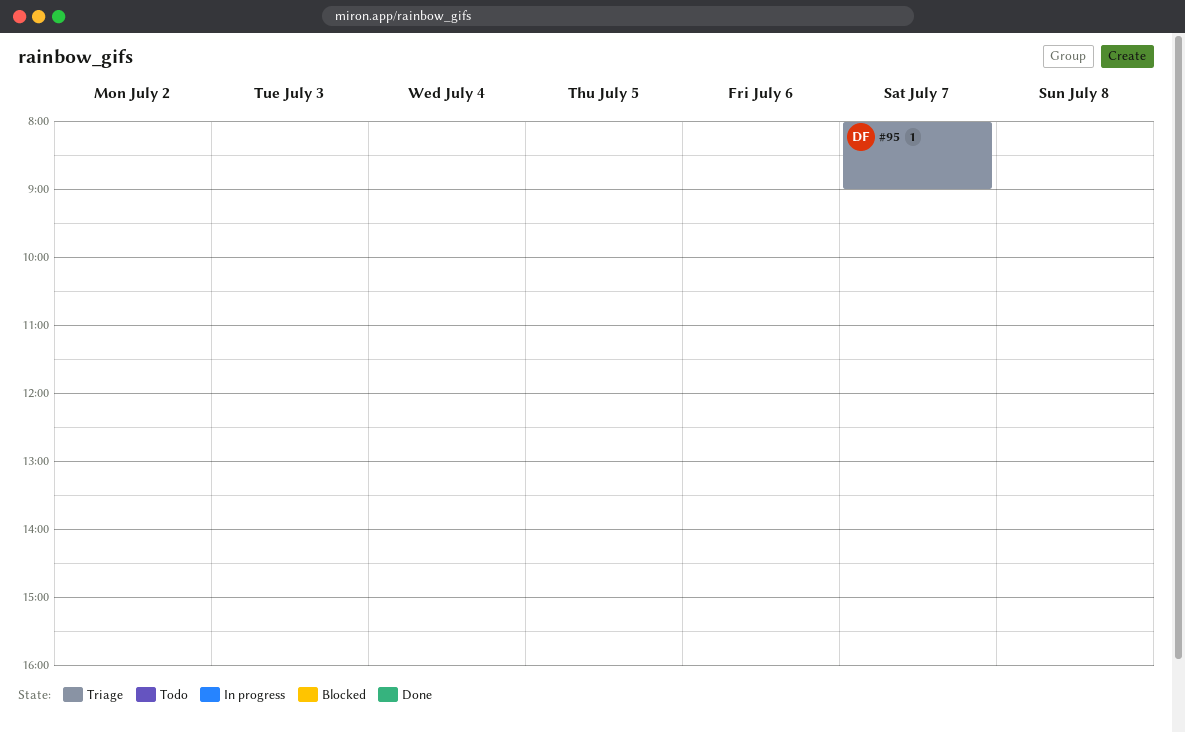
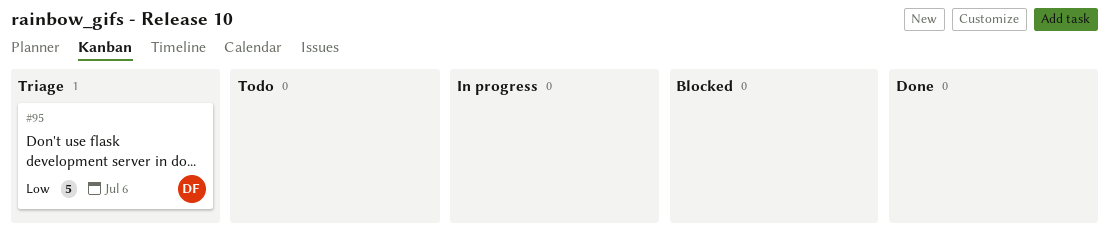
#95, estimate: 1 -> 5
#95, day: Jul 7 -> Jul 6

